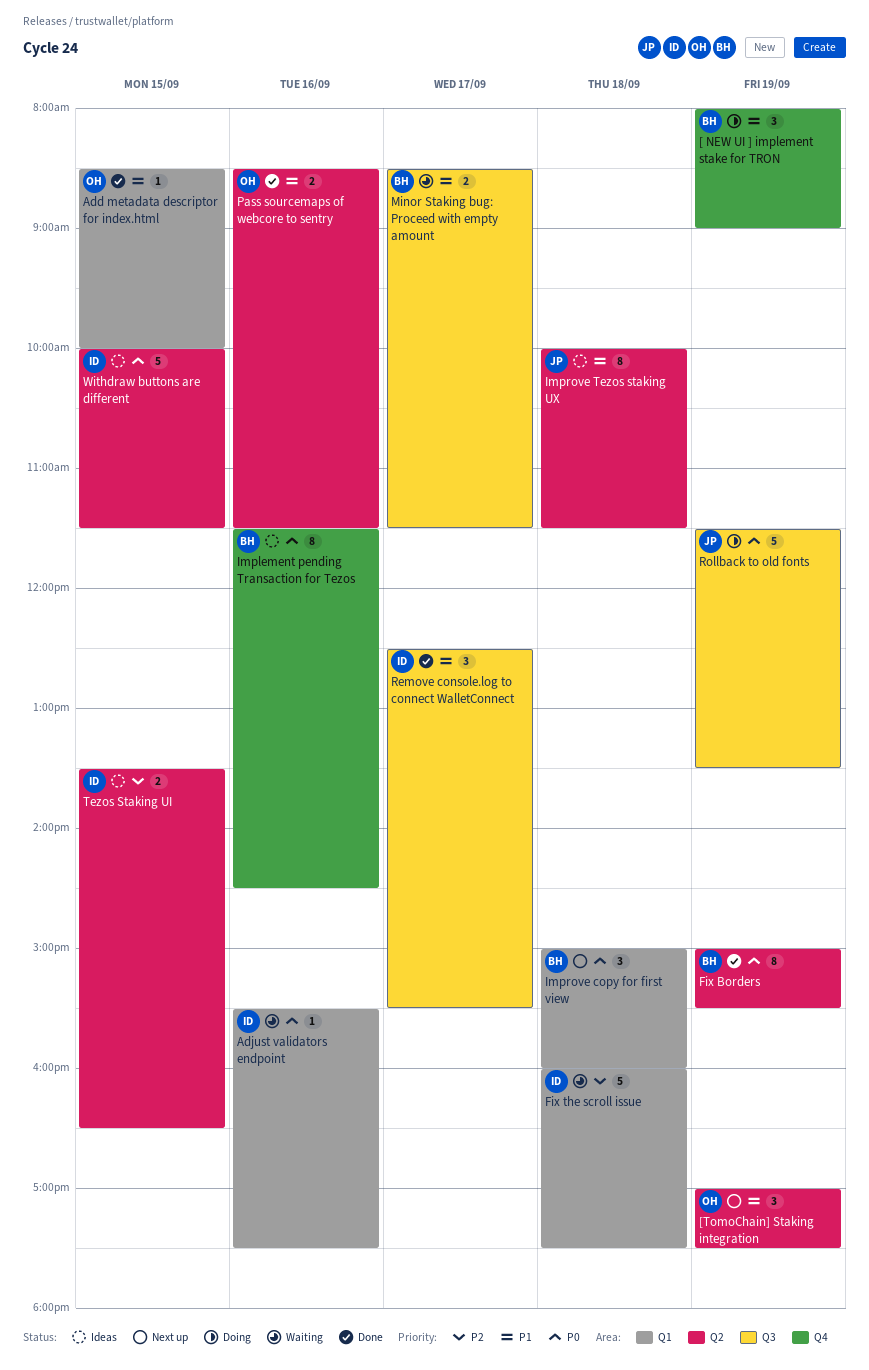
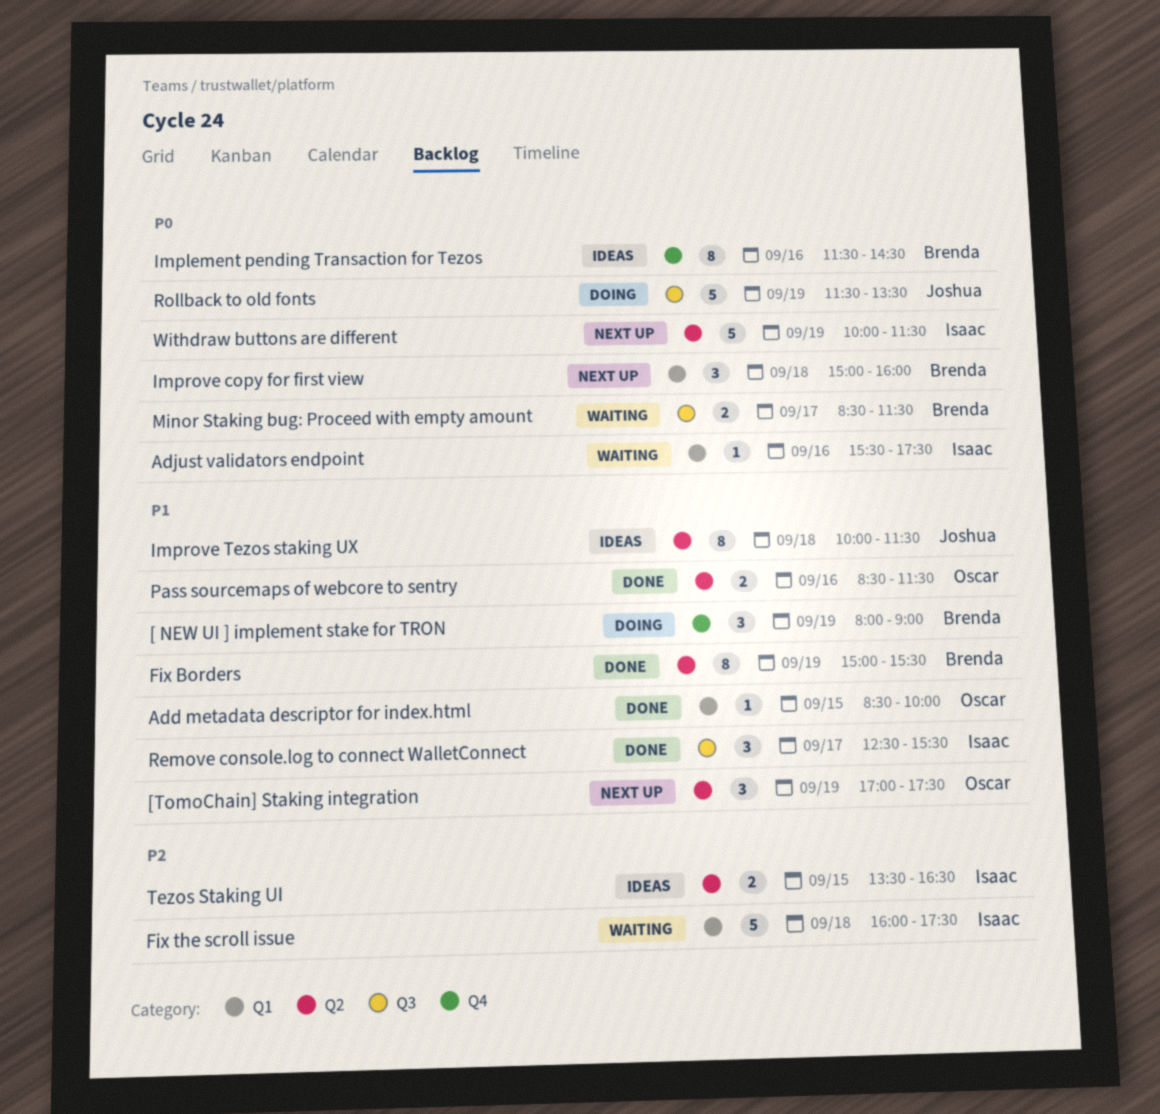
Fix Borders, priority: P0 -> P1
Minor Staking bug: Proceed with empty amount, priority: P1 -> P0
Withdraw buttons are different, status: Ideas -> Next up
Withdraw buttons are different, day: Sep 15 -> Sep 19

